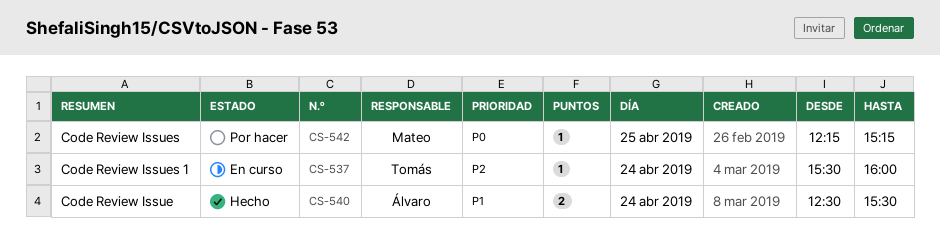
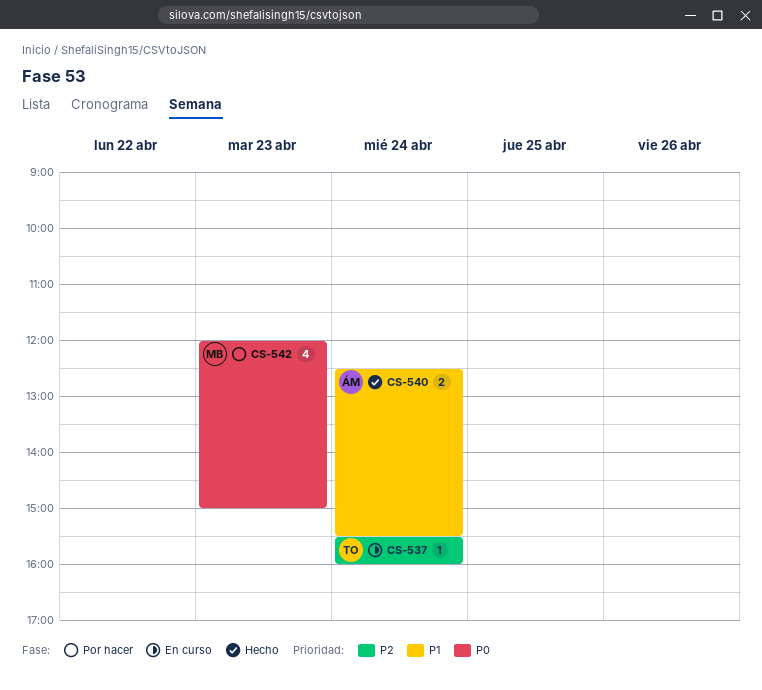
CS-542, estimate: 1 -> 4
CS-542, day: Apr 25 -> Apr 23
CS-542, begins: 12:15 -> 12:00
CS-542, ends: 15:15 -> 15:00

